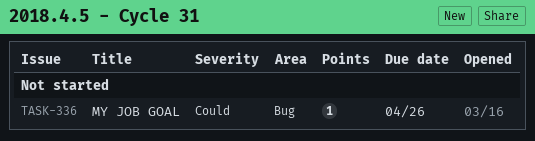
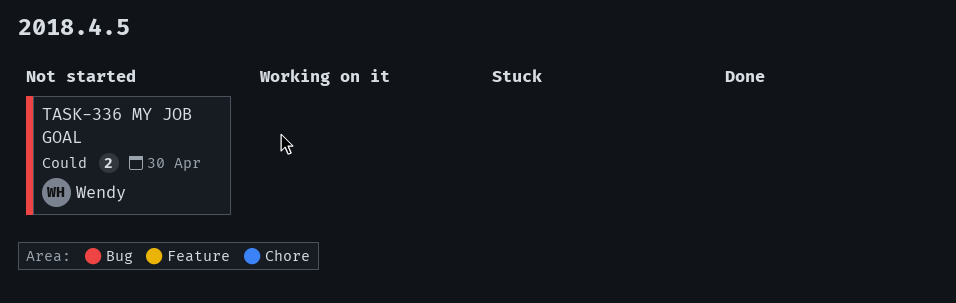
TASK-336, estimate: 1 -> 2
TASK-336, due: Apr 26 -> Apr 30

